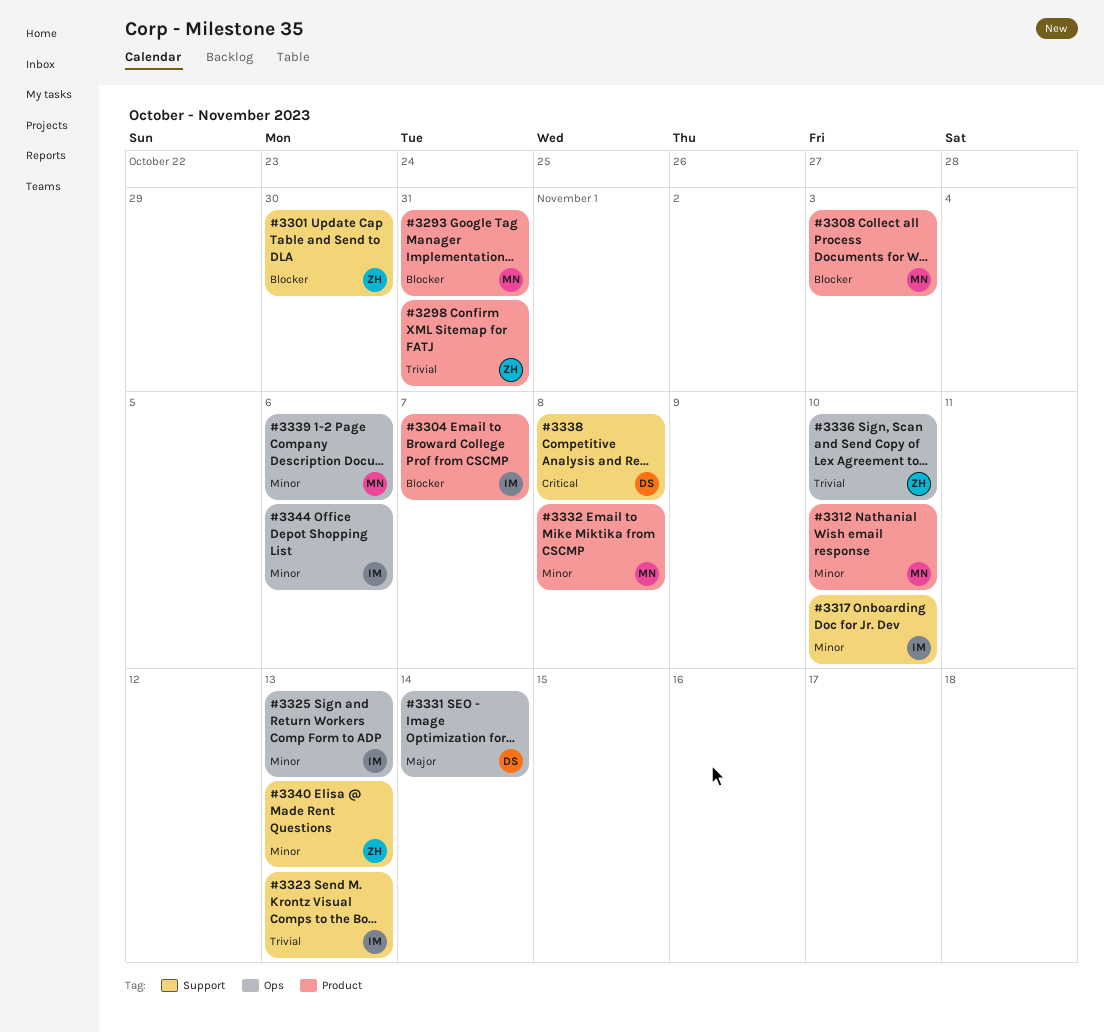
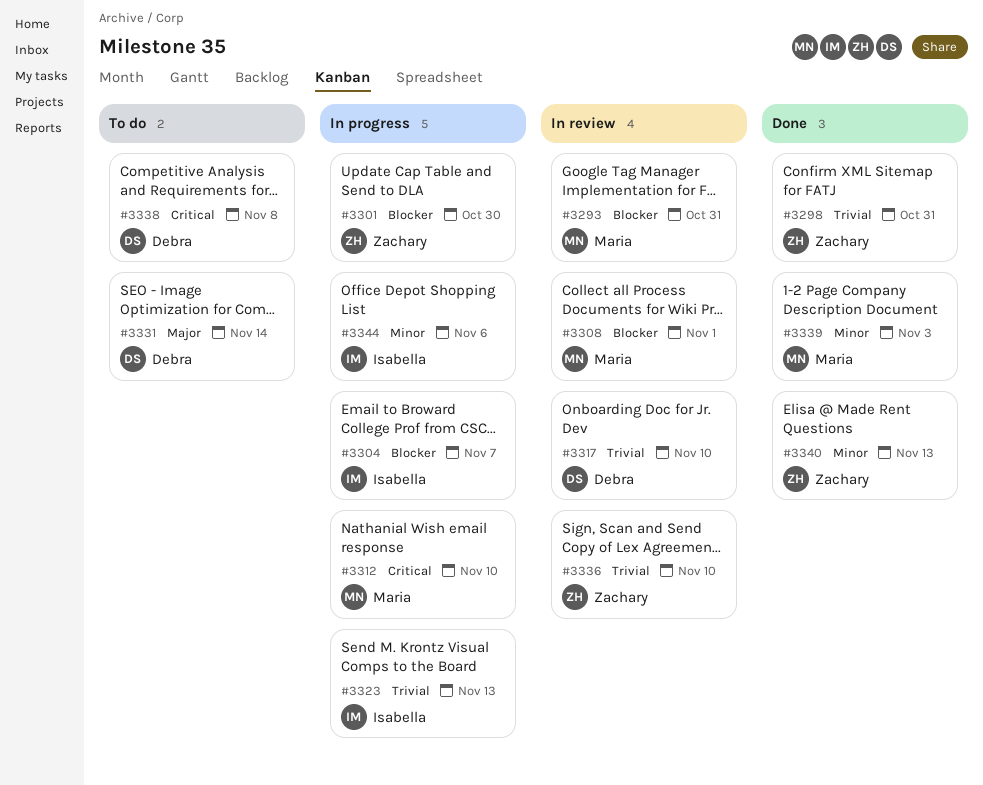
#3308, due: Nov 3 -> Nov 1
#3312, priority: Minor -> Critical
#3317, owner: Isabella -> Debra
#3317, priority: Minor -> Trivial
#3325: present -> none
#3332: present -> none
#3339, due: Nov 6 -> Nov 3

